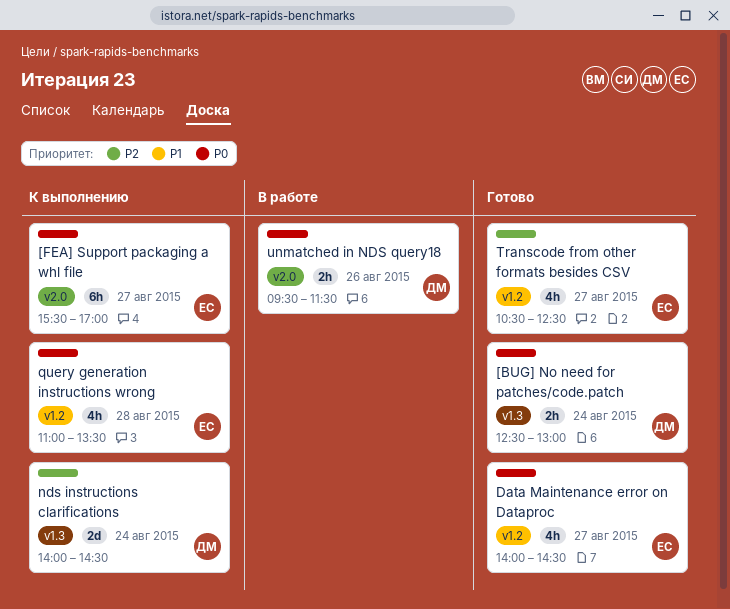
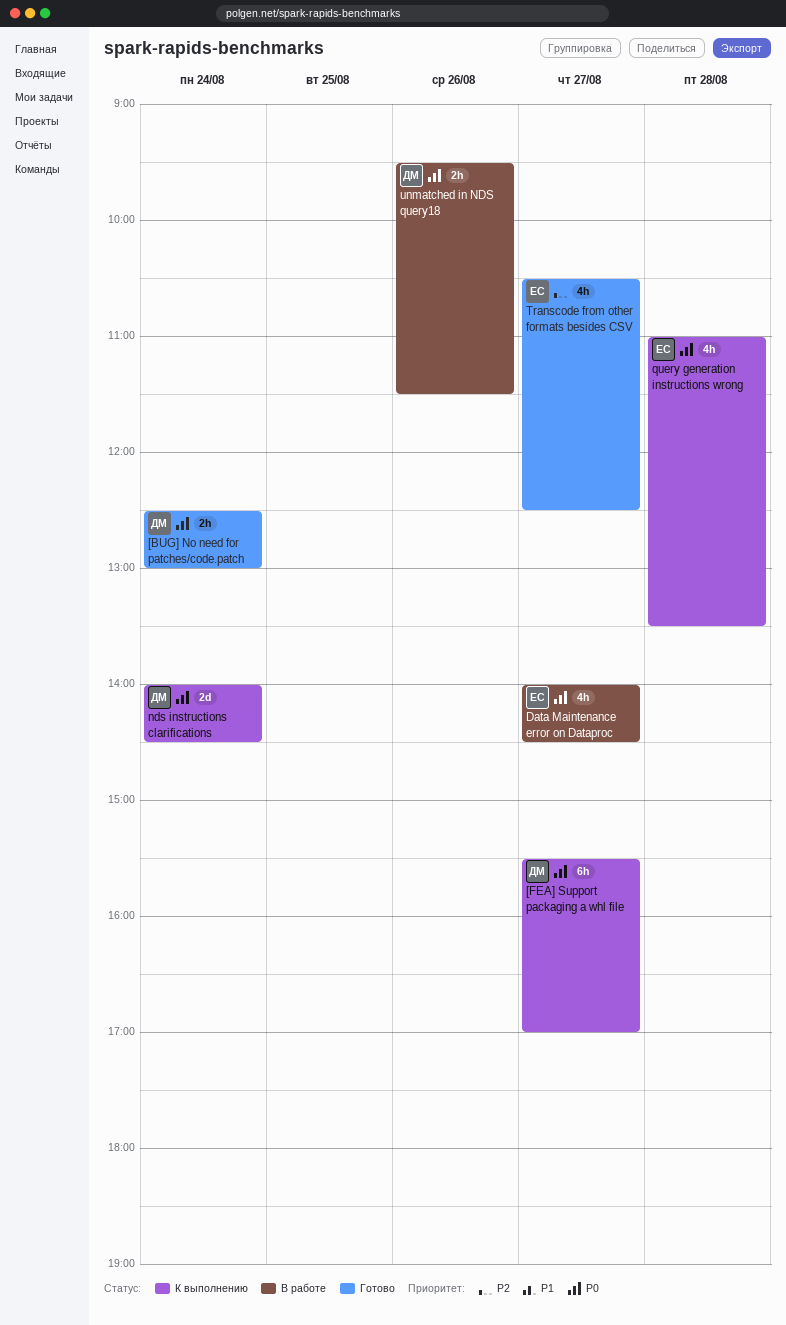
[FEA] Support packaging a whl file, owner: ЕС -> ДМ
Data Maintenance error on Dataproc, status: Готово -> В работе
nds instructions clarifications, priority: P2 -> P0

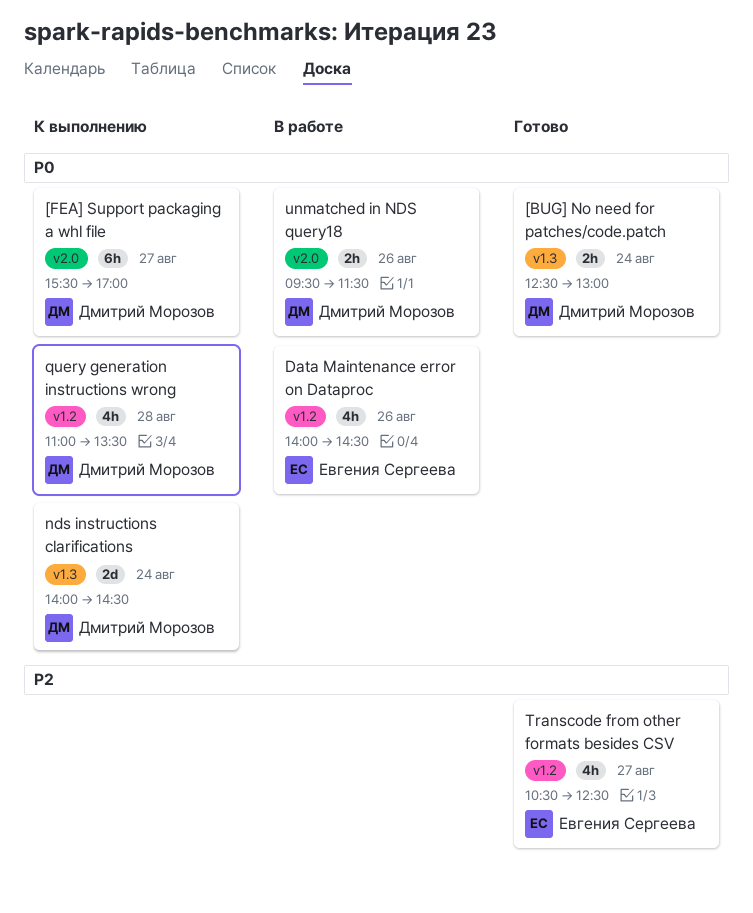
Data Maintenance error on Dataproc, day: Aug 27 -> Aug 26
query generation instructions wrong, owner: Евгения Сергеева -> Дмитрий Морозов

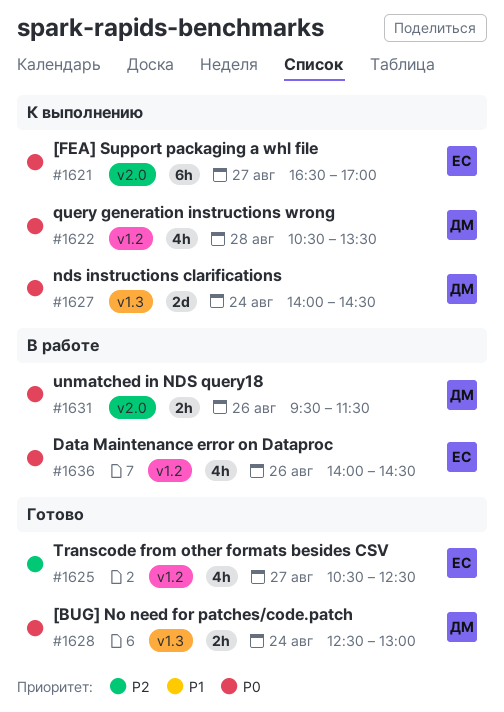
[FEA] Support packaging a whl file, owner: Дмитрий Морозов -> Евгения Сергеева
[FEA] Support packaging a whl file, begins: 15:30 -> 16:30
query generation instructions wrong, begins: 11:00 -> 10:30

